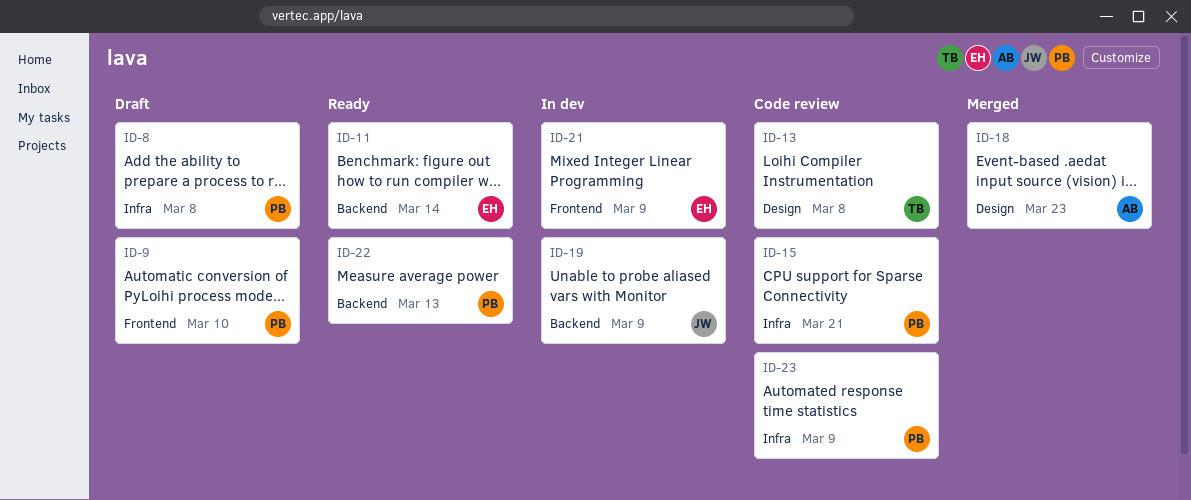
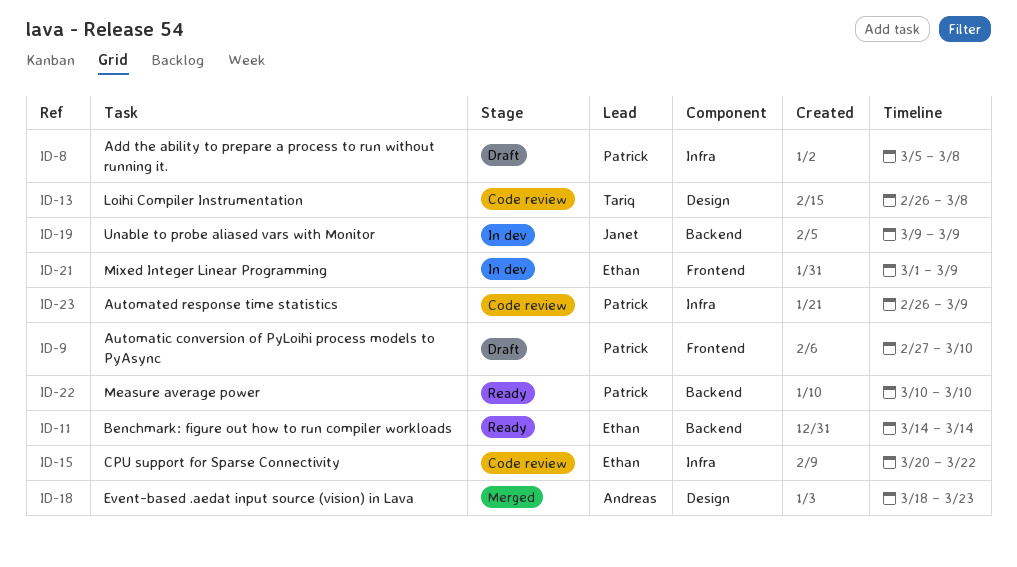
ID-15, owner: Patrick -> Ethan
ID-15, due: Mar 21 -> Mar 22
ID-22, due: Mar 13 -> Mar 10

